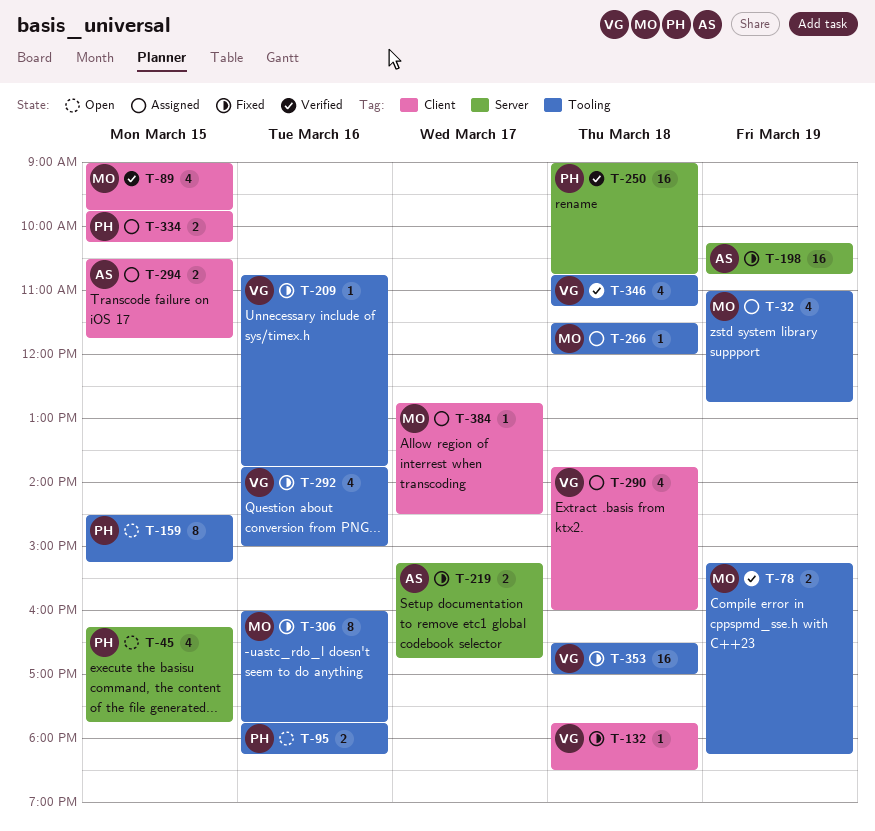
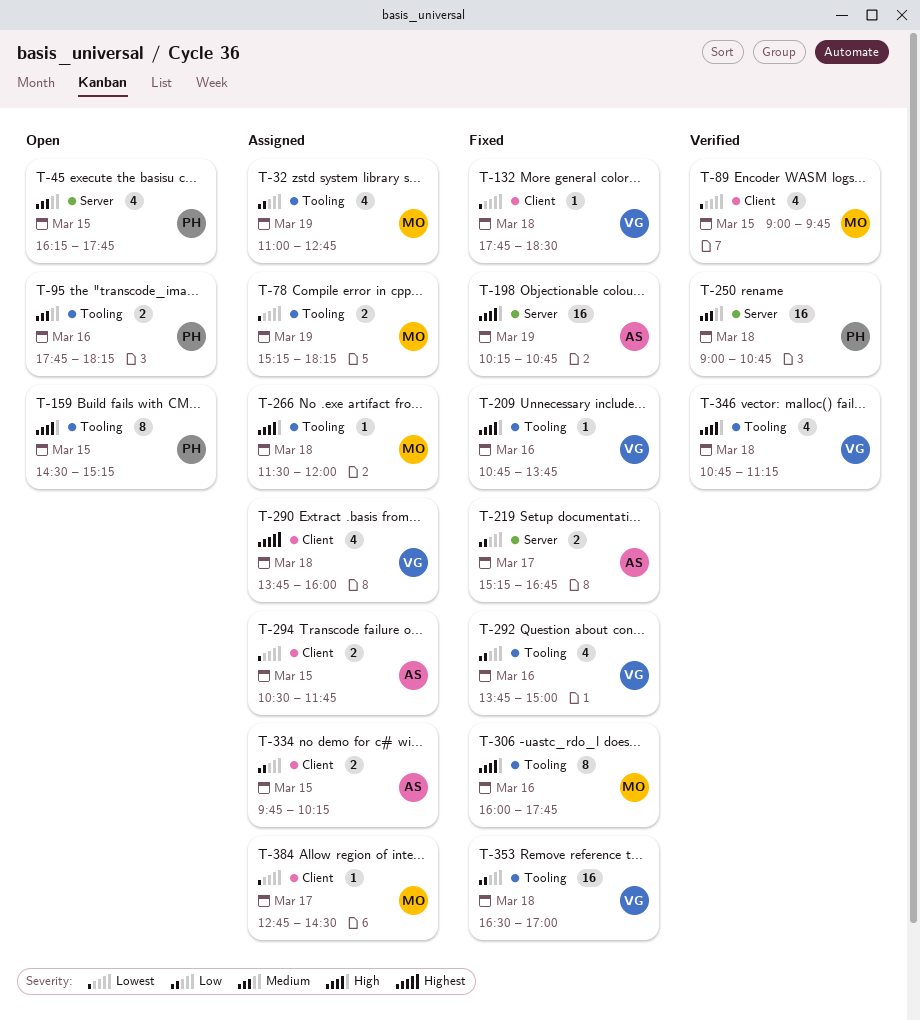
T-78, status: Verified -> Assigned
T-334, owner: PH -> AS

